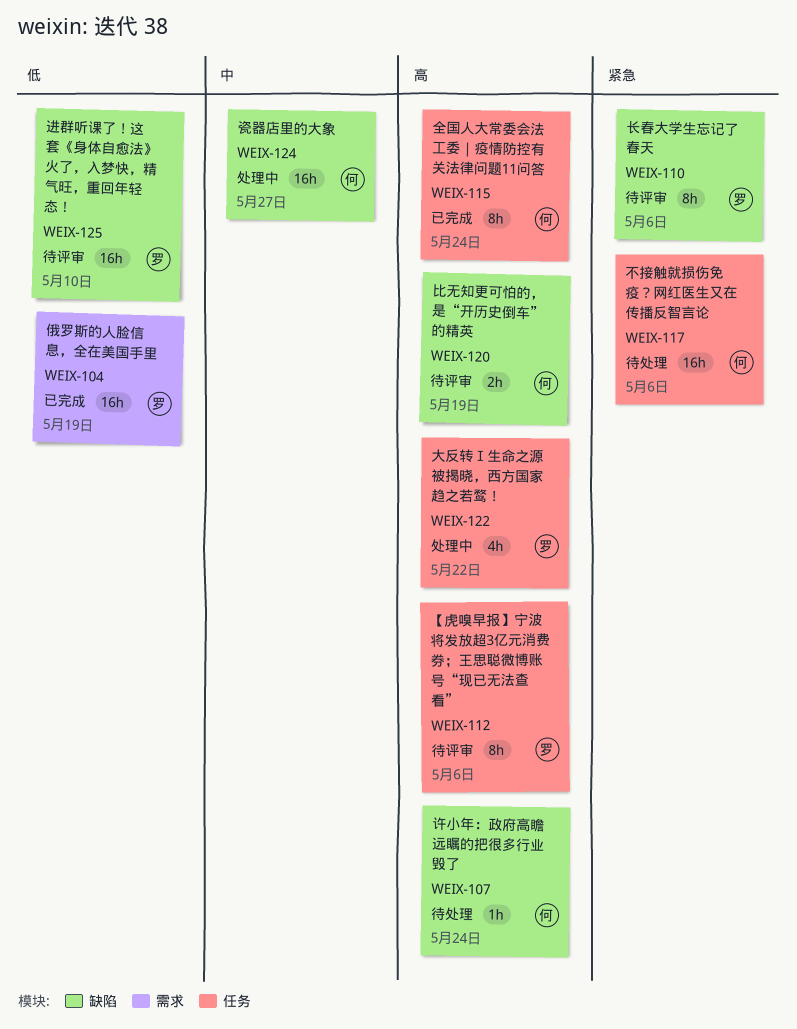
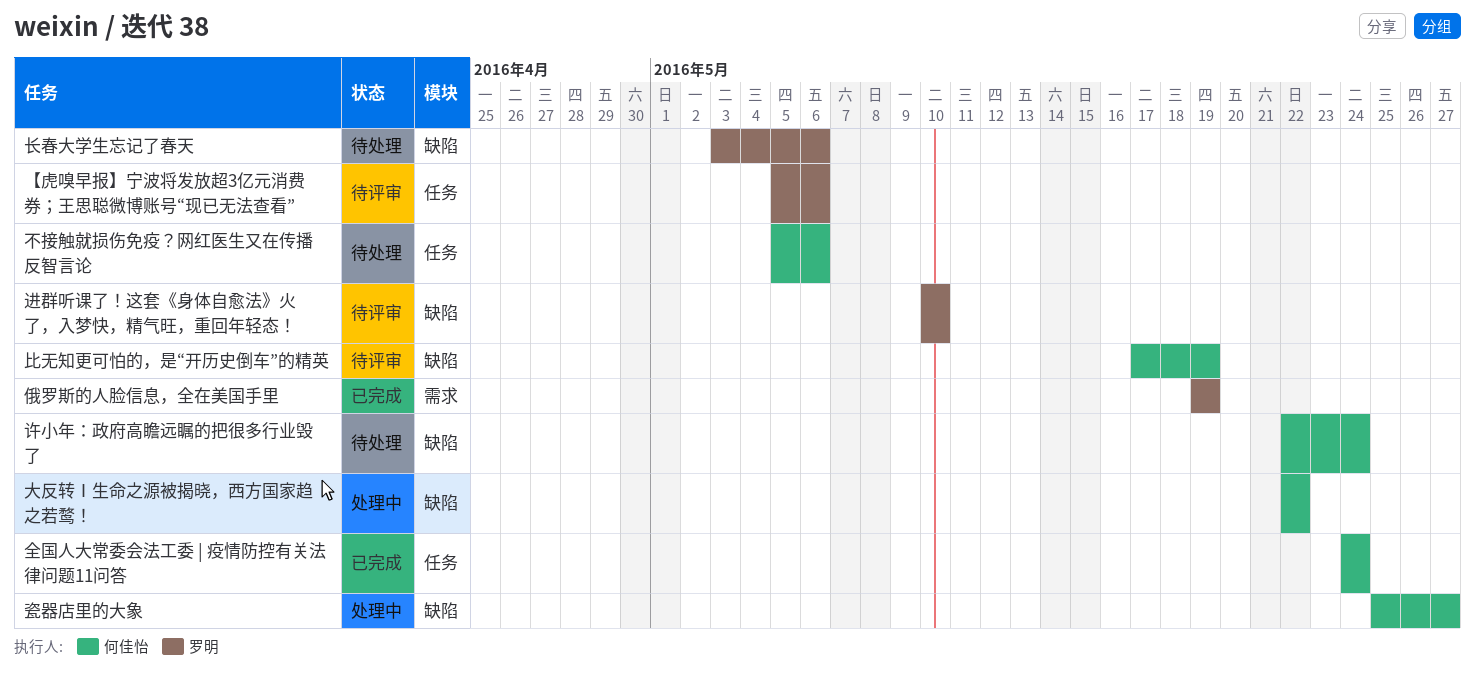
大反转Ⅰ生命之源被揭晓，西方国家趋之若鹜！, owner: 罗明 -> 何佳怡
大反转Ⅰ生命之源被揭晓，西方国家趋之若鹜！, label: 任务 -> 缺陷
长春大学生忘记了春天, status: 待评审 -> 待处理

